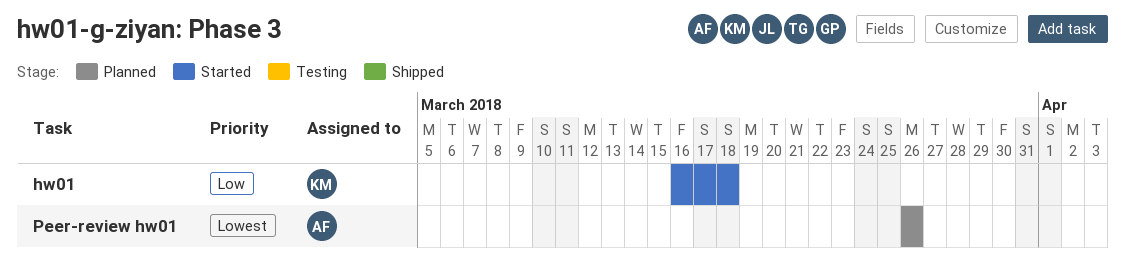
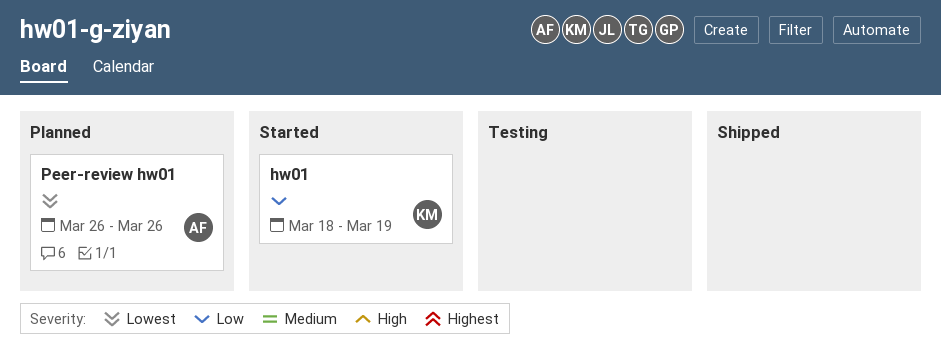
hw01, start: Mar 16 -> Mar 18
hw01, due: Mar 18 -> Mar 19

